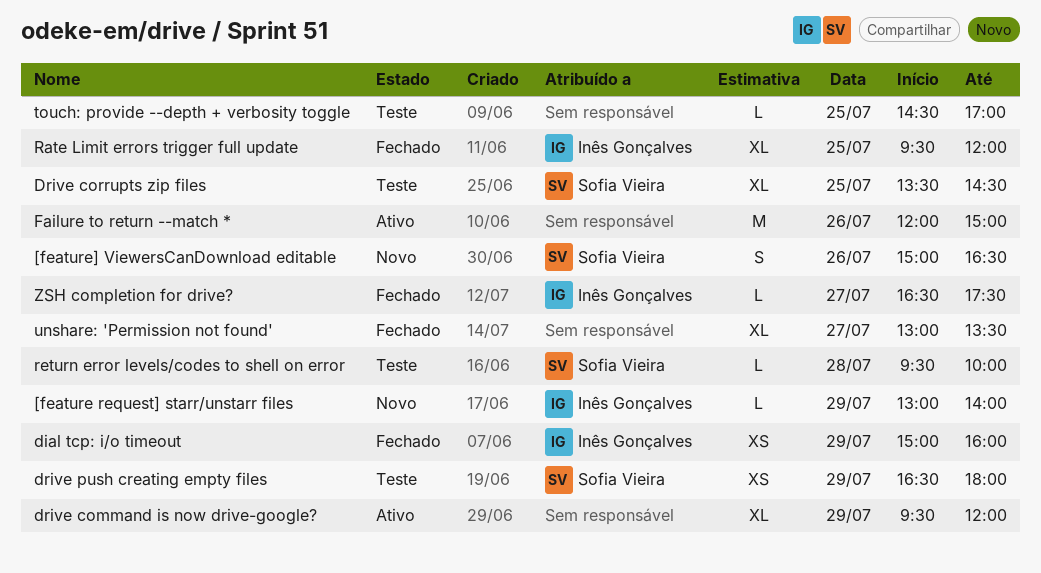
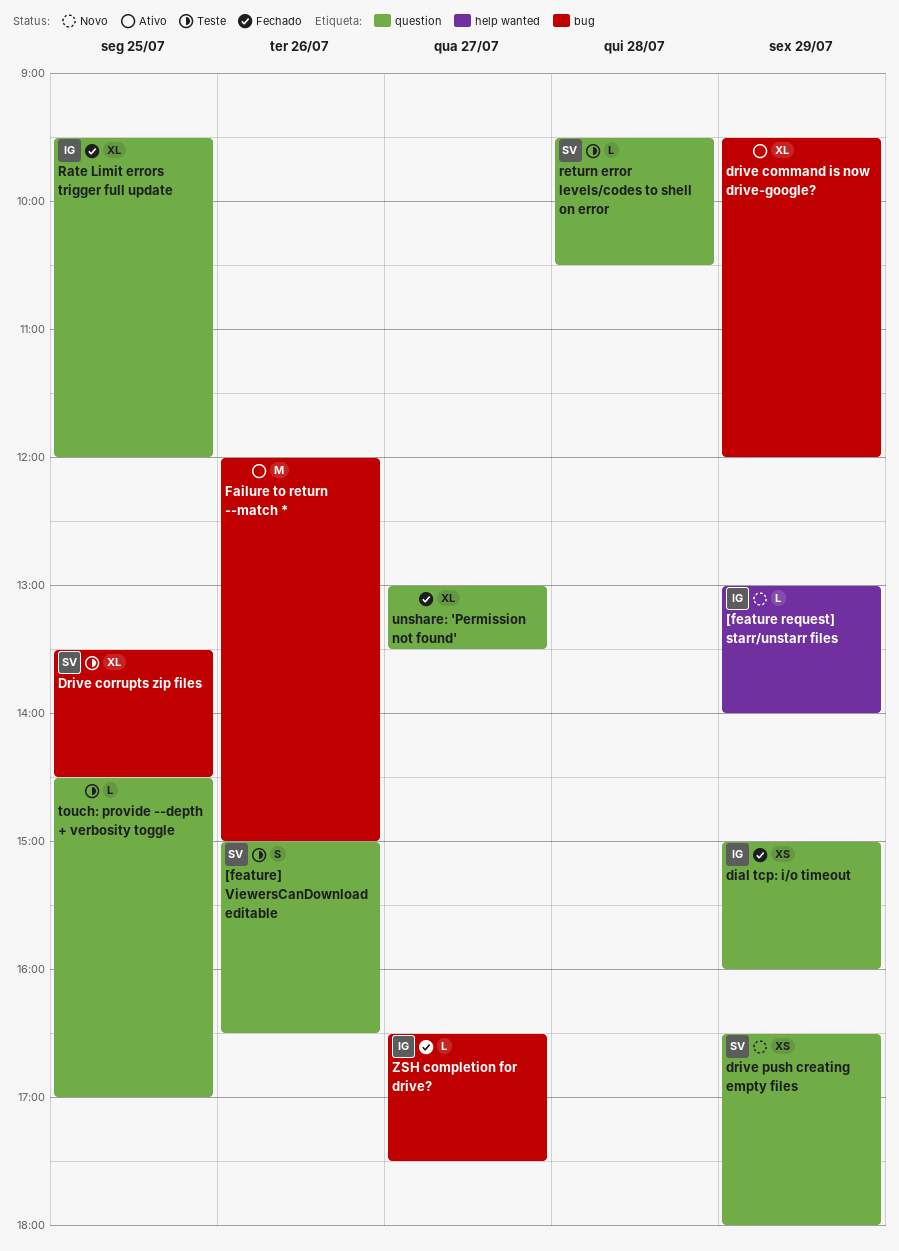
[feature] ViewersCanDownload editable, status: Novo -> Teste
drive push creating empty files, status: Teste -> Novo
return error levels/codes to shell on error, ends: 10:00 -> 10:30

